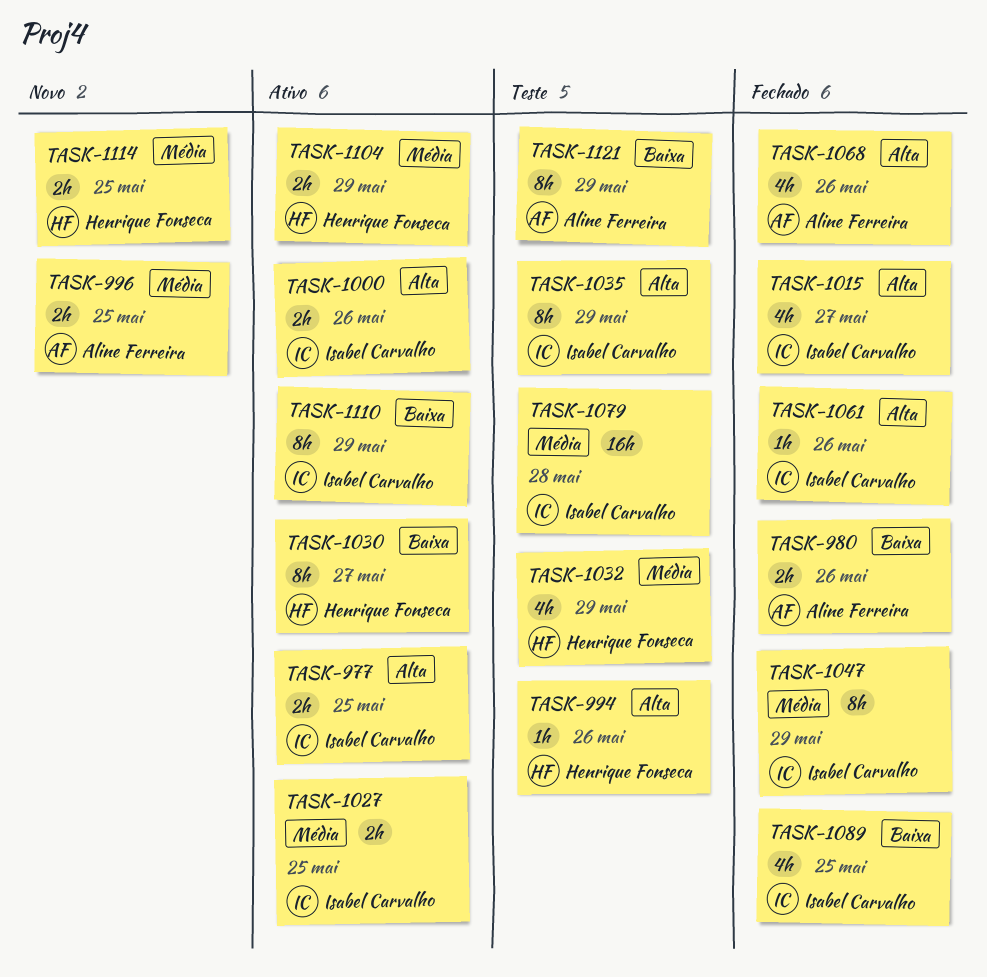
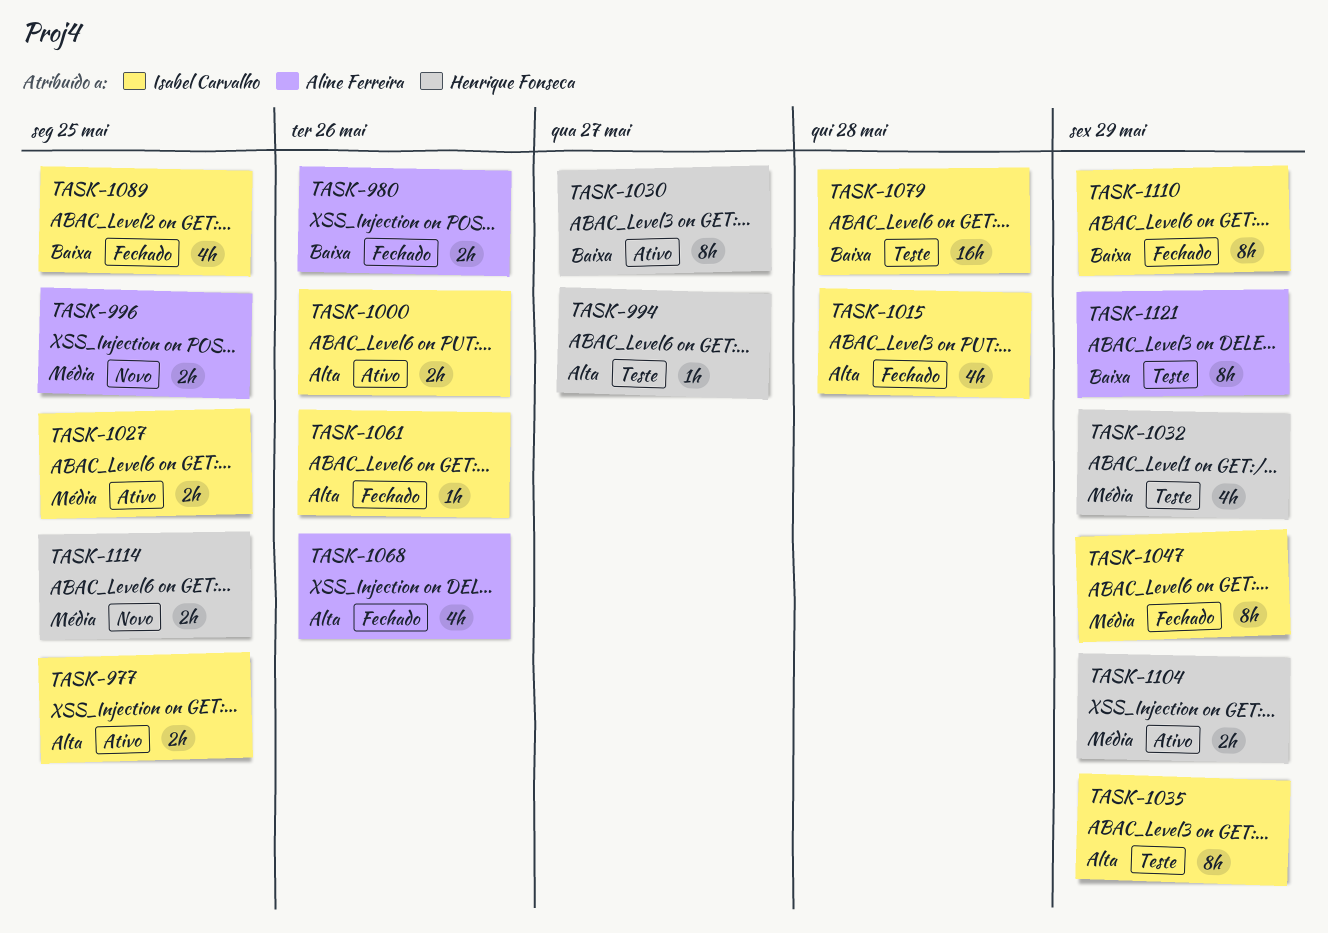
TASK-994, due: May 26 -> May 27
TASK-1015, due: May 27 -> May 28
TASK-1079, priority: Média -> Baixa
TASK-1110, status: Ativo -> Fechado

